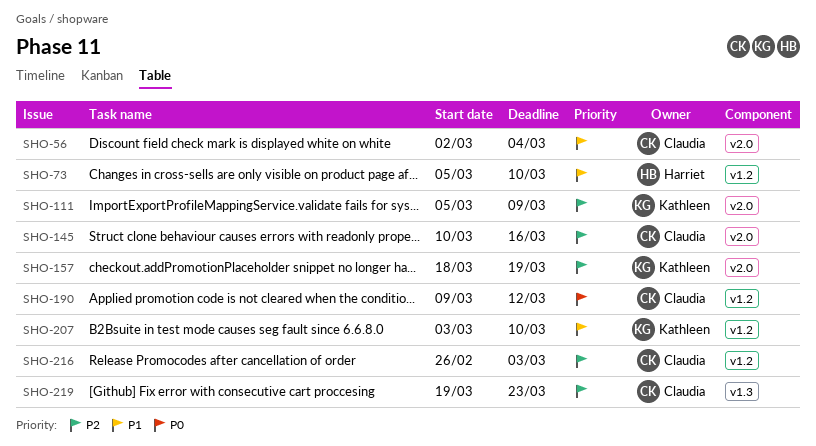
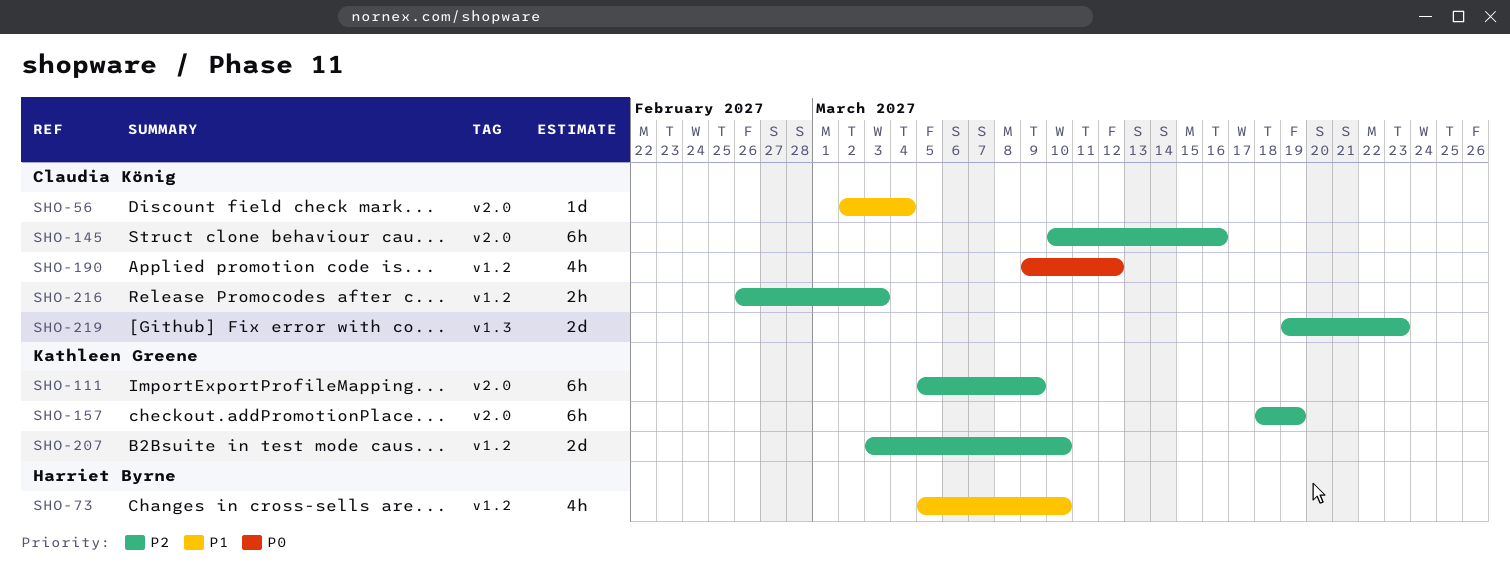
SHO-207, priority: P1 -> P2

